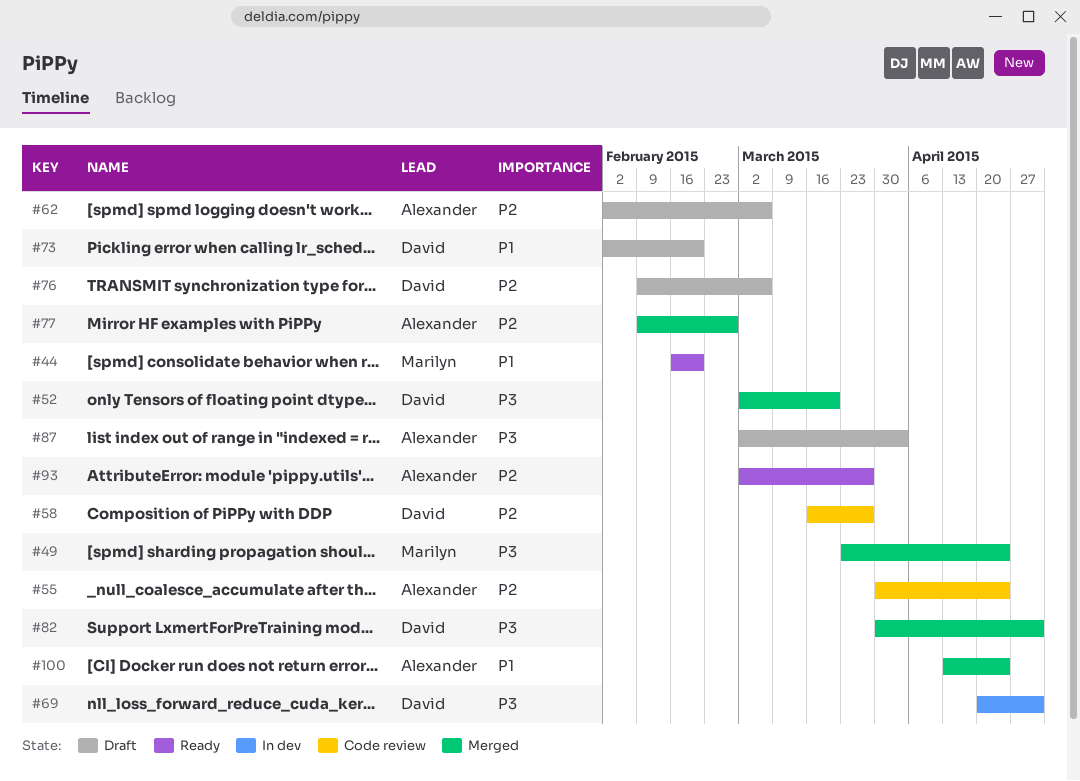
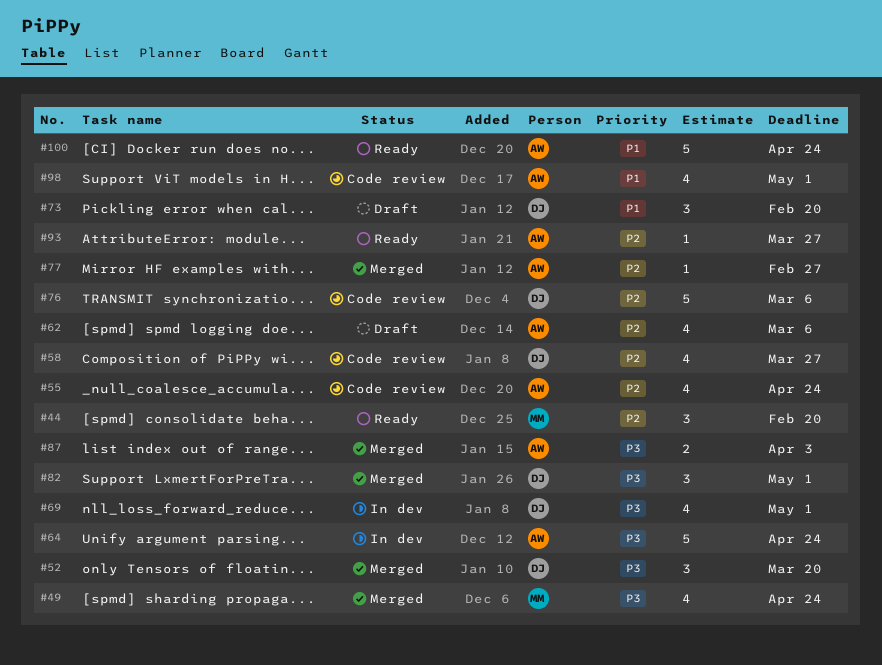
#44, priority: P1 -> P2
#64: none -> present
#76, status: Draft -> Code review
#87, status: Draft -> Merged
#98: none -> present
#100, status: Merged -> Ready

